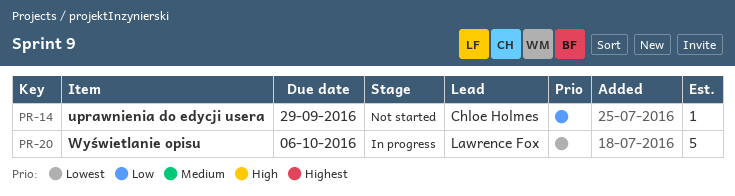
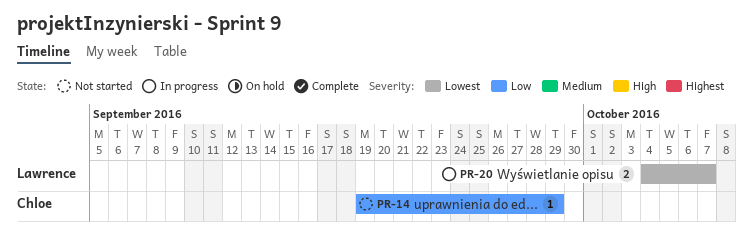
PR-20, estimate: 5 -> 2
PR-20, due: Oct 6 -> Oct 7

